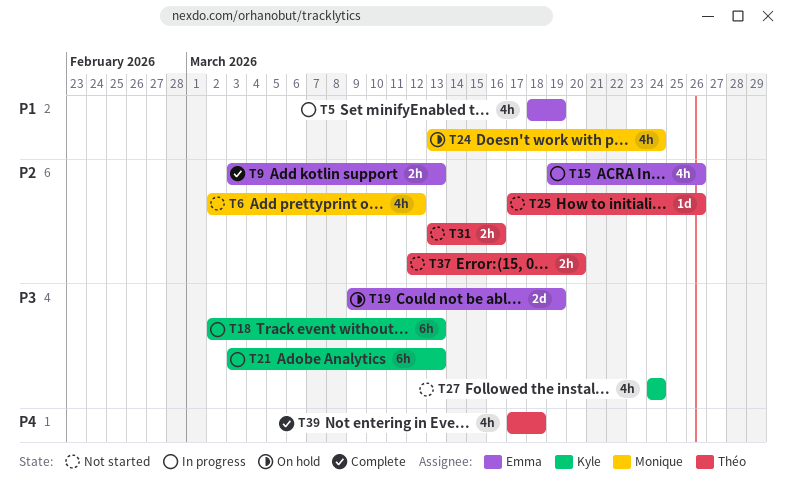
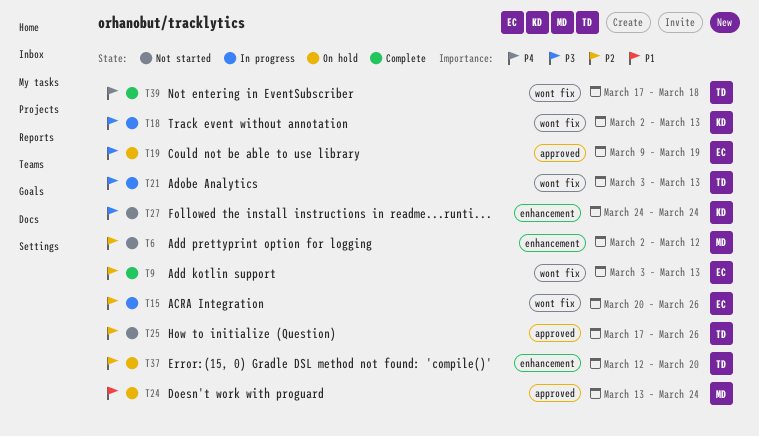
T5: present -> none
T15, start: Mar 19 -> Mar 20
T21, owner: Kyle -> Théo
T31: present -> none
T37, status: Not started -> On hold

